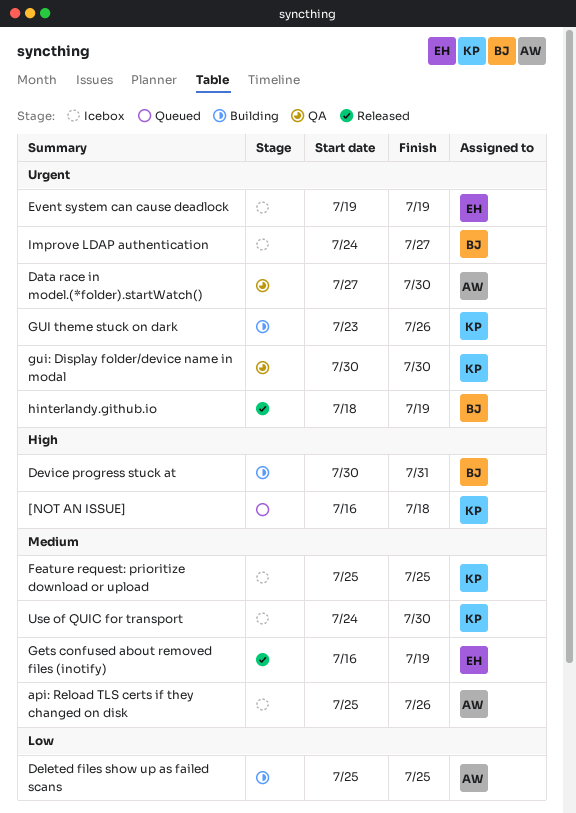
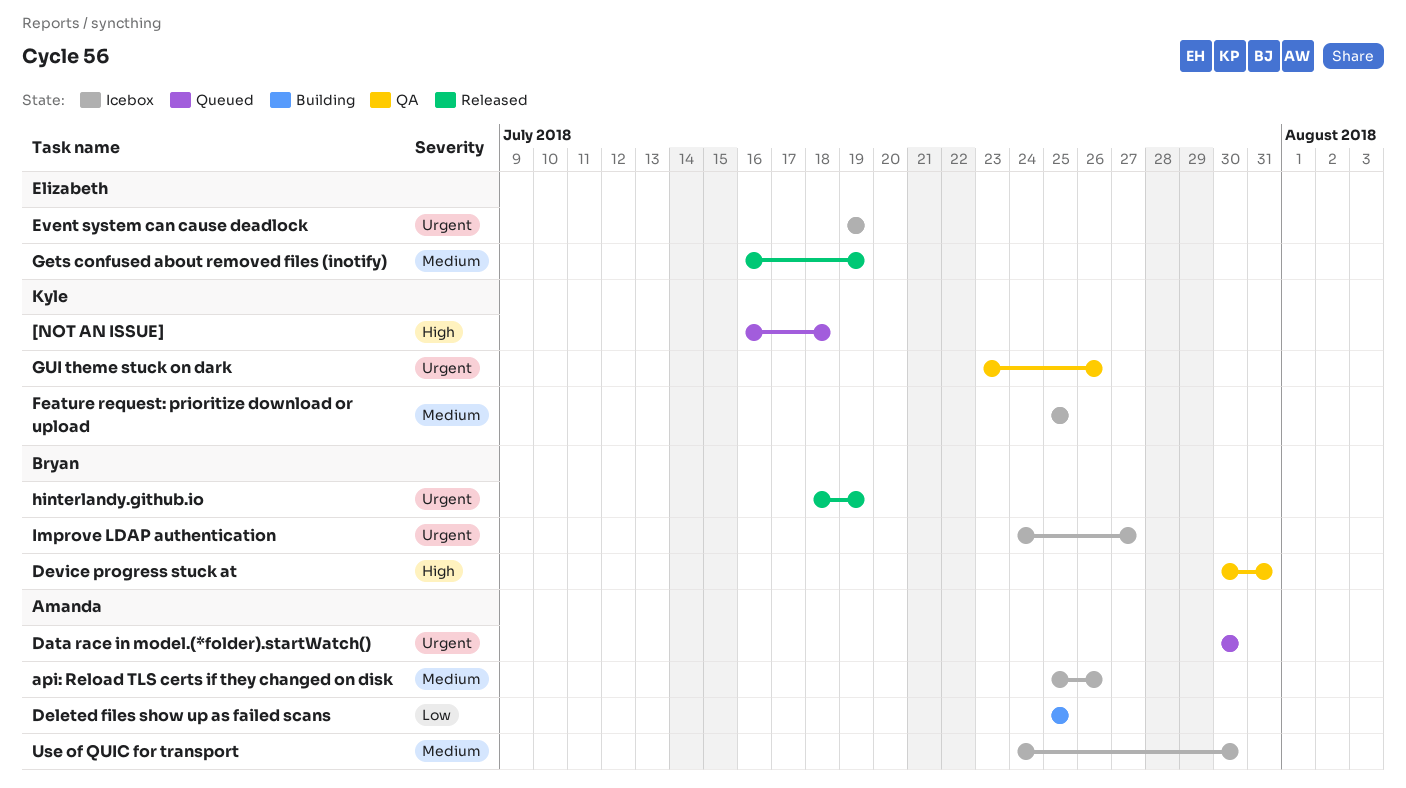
Data race in model.(*folder).startWatch(), status: QA -> Queued
Data race in model.(*folder).startWatch(), start: Jul 27 -> Jul 30
Device progress stuck at, status: Building -> QA
GUI theme stuck on dark, status: Building -> QA
gui: Display folder/device name in modal: present -> none
Use of QUIC for transport, owner: Kyle -> Amanda

